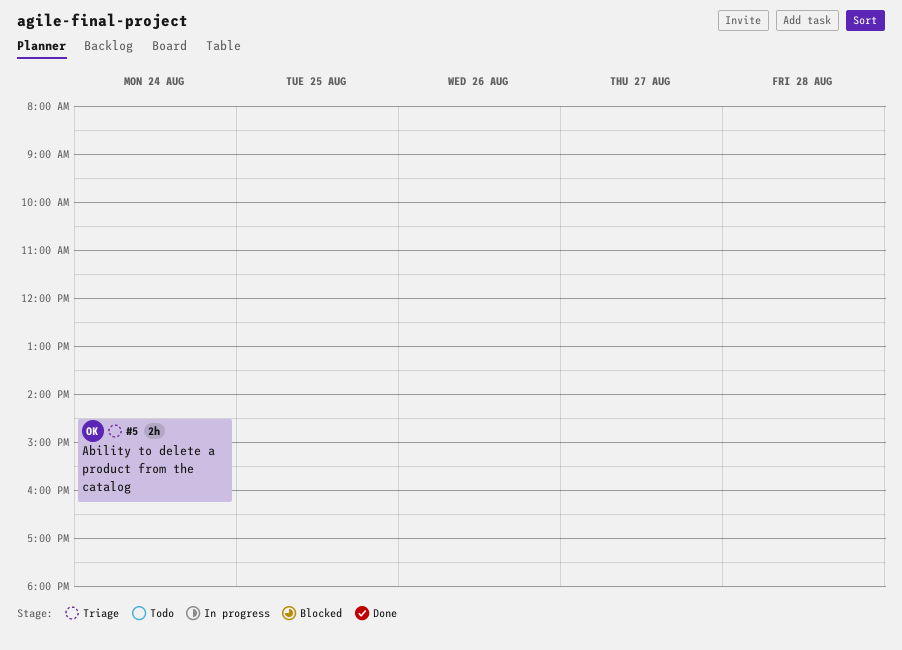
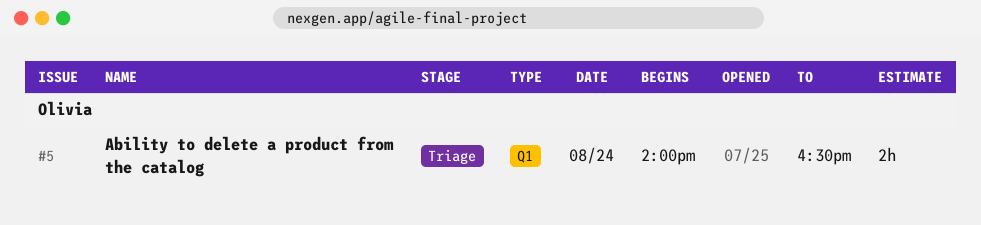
#5, begins: 14:30 -> 14:00
#5, ends: 16:15 -> 16:30

